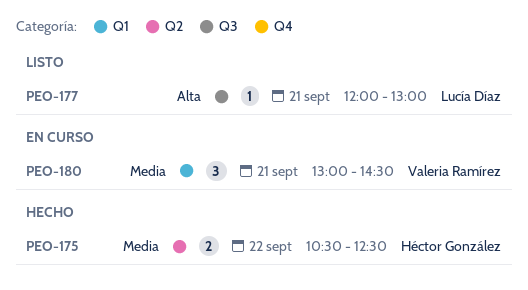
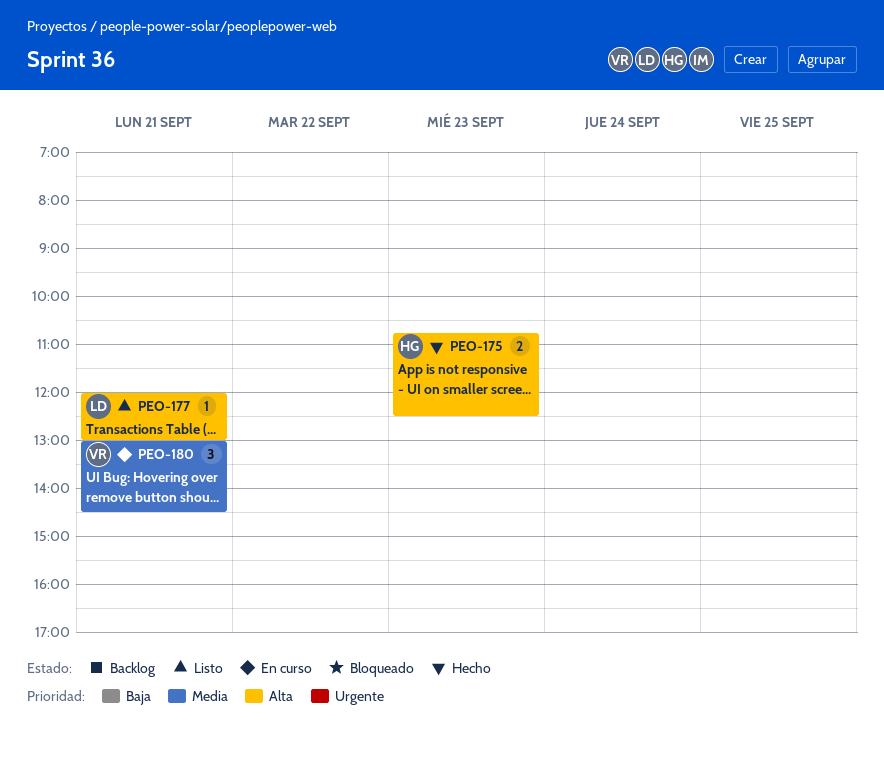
PEO-175, priority: Media -> Alta
PEO-175, day: Sep 22 -> Sep 23
PEO-175, begins: 10:30 -> 10:45

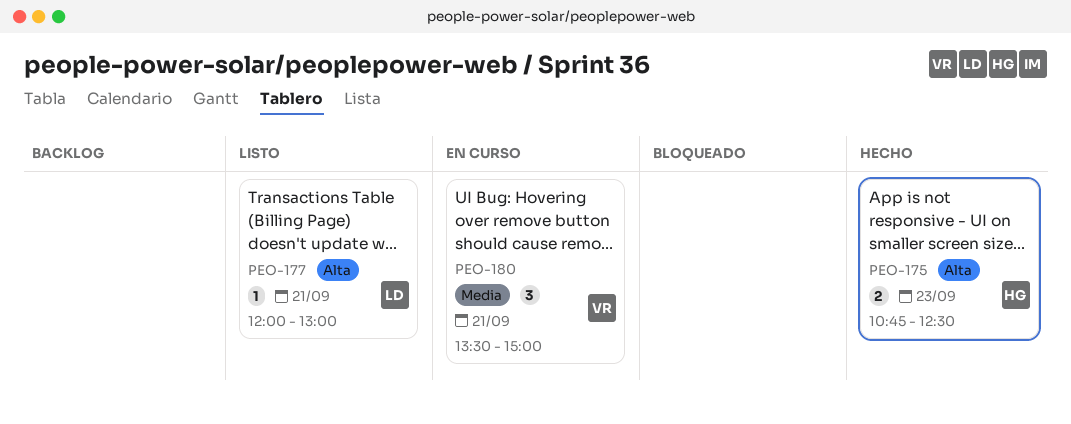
PEO-180, begins: 13:00 -> 13:30
PEO-180, ends: 14:30 -> 15:00

